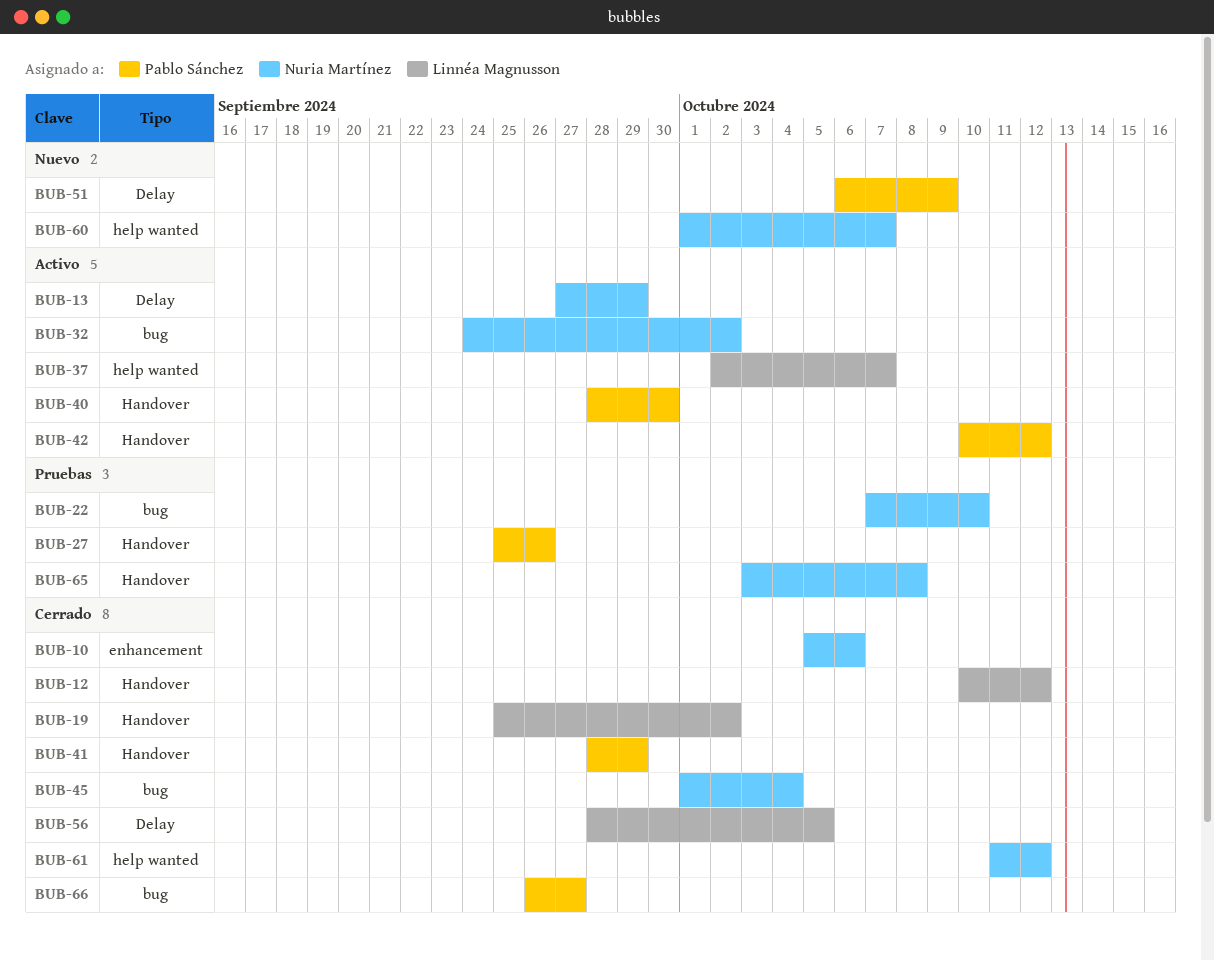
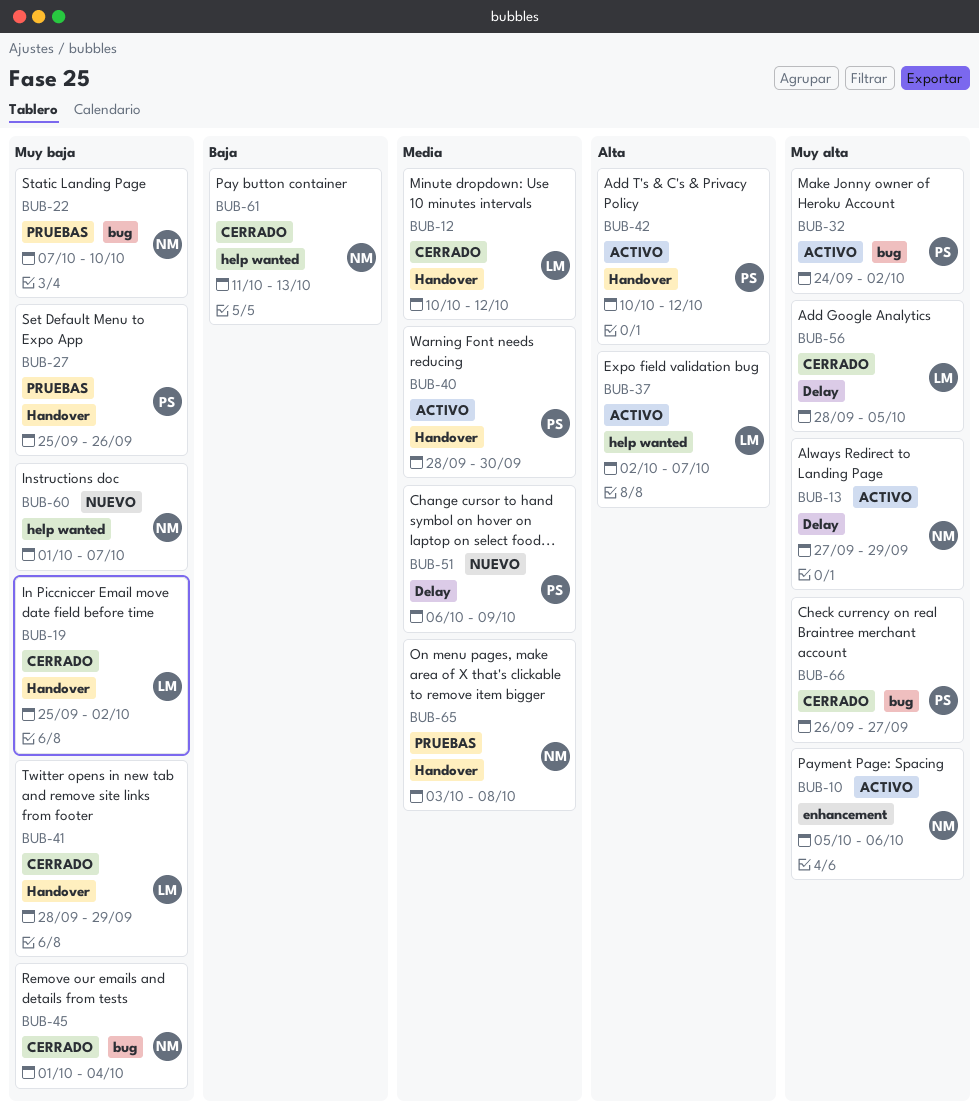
BUB-10, status: Cerrado -> Activo
BUB-32, owner: Nuria Martínez -> Pablo Sánchez
BUB-41, owner: Pablo Sánchez -> Linnéa Magnusson
BUB-61, due: Oct 12 -> Oct 13

